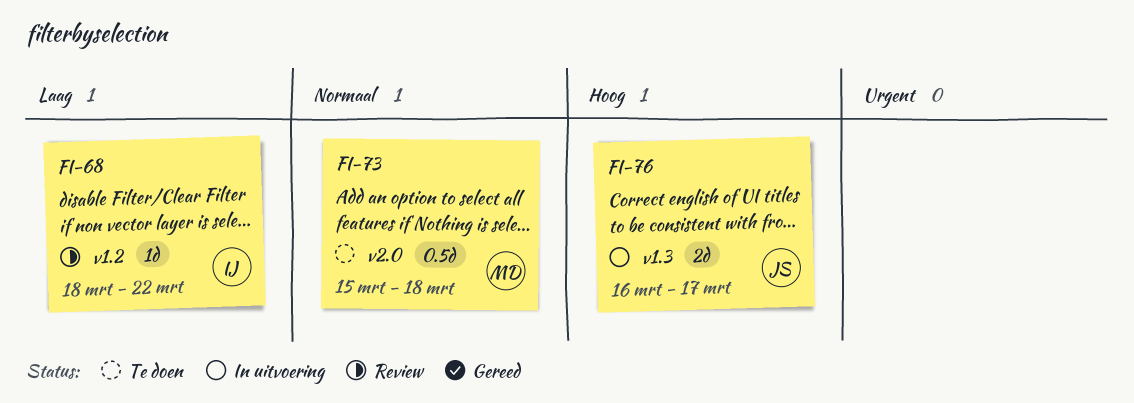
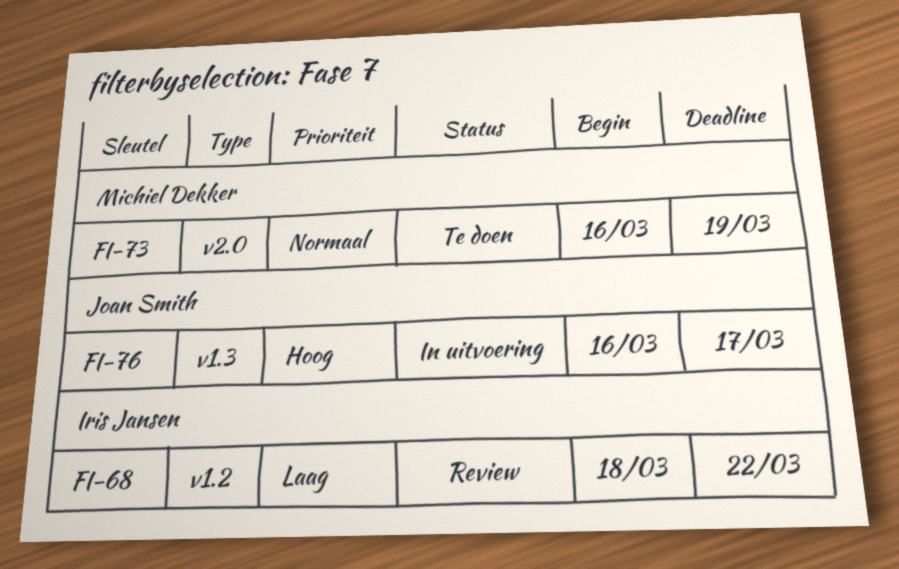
FI-73, start: Mar 15 -> Mar 16
FI-73, due: Mar 18 -> Mar 19

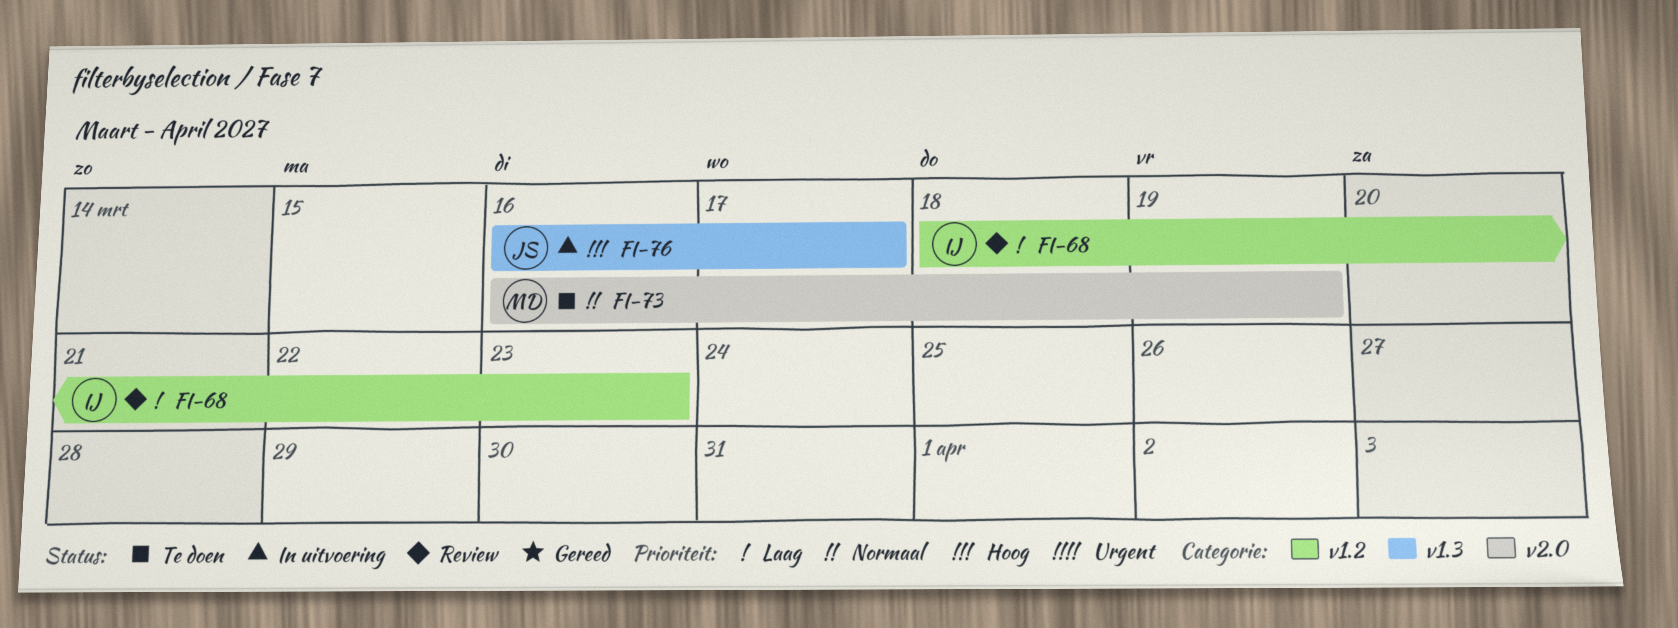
FI-68, due: Mar 22 -> Mar 23

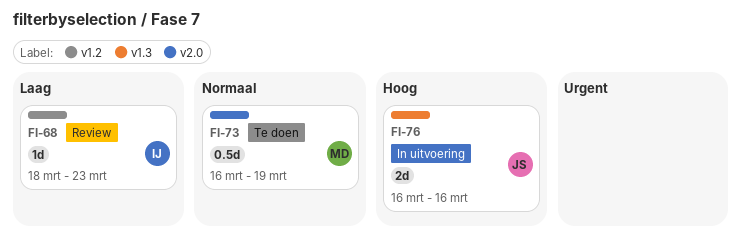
FI-76, due: Mar 17 -> Mar 16

